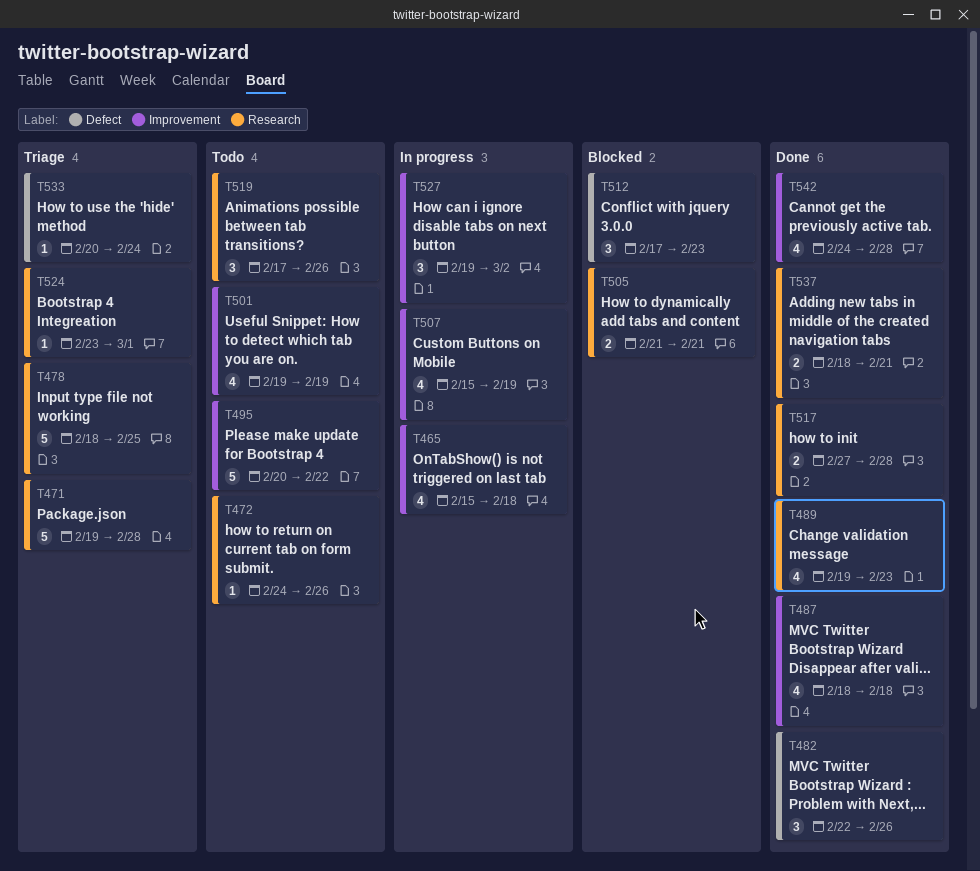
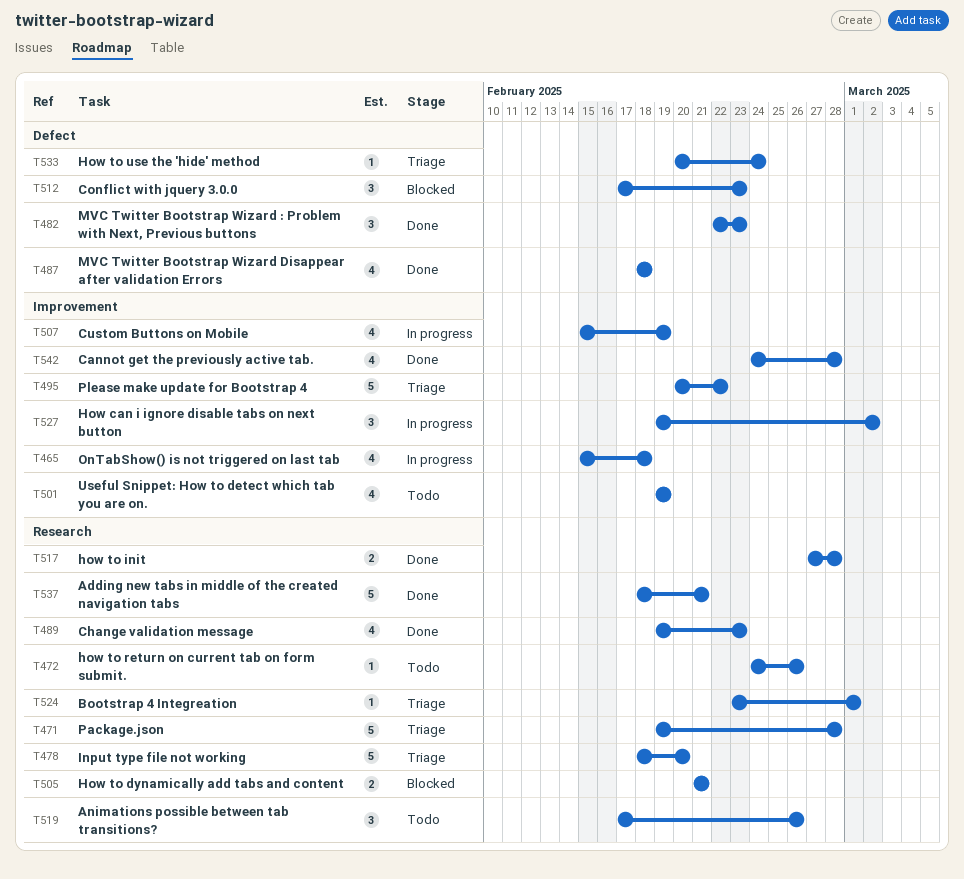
T478, due: Feb 25 -> Feb 20
T482, due: Feb 26 -> Feb 23
T487, label: Improvement -> Defect
T495, status: Todo -> Triage
T537, estimate: 2 -> 5

